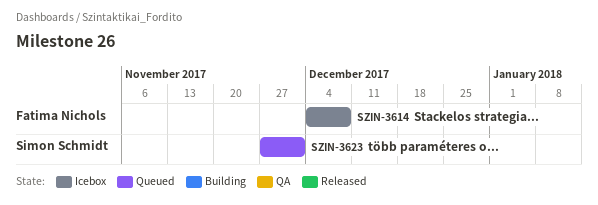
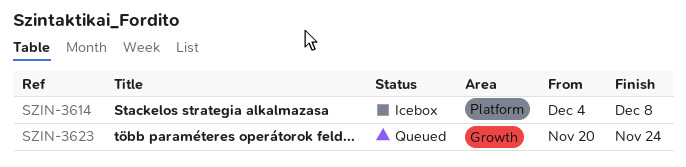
SZIN-3623, start: Nov 27 -> Nov 20
SZIN-3623, due: Dec 1 -> Nov 24

